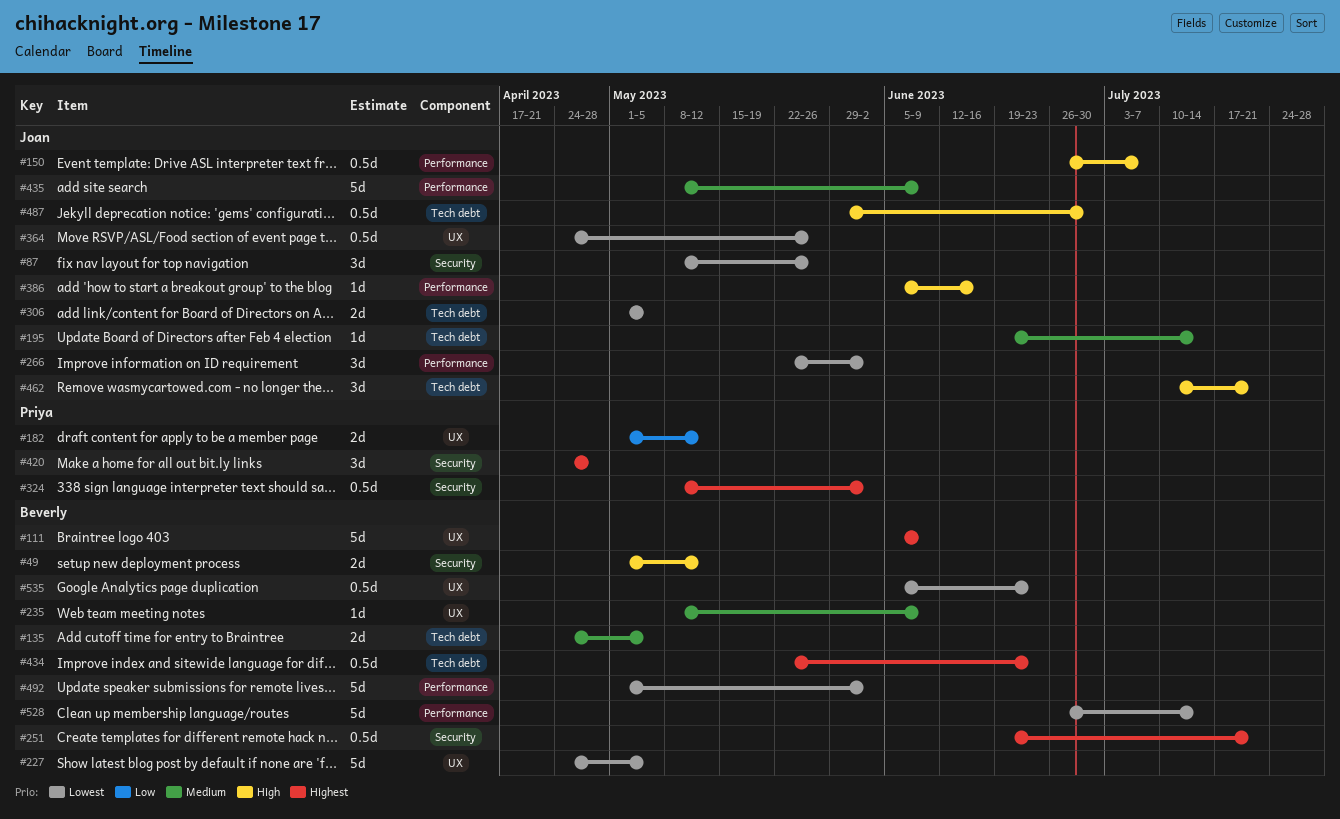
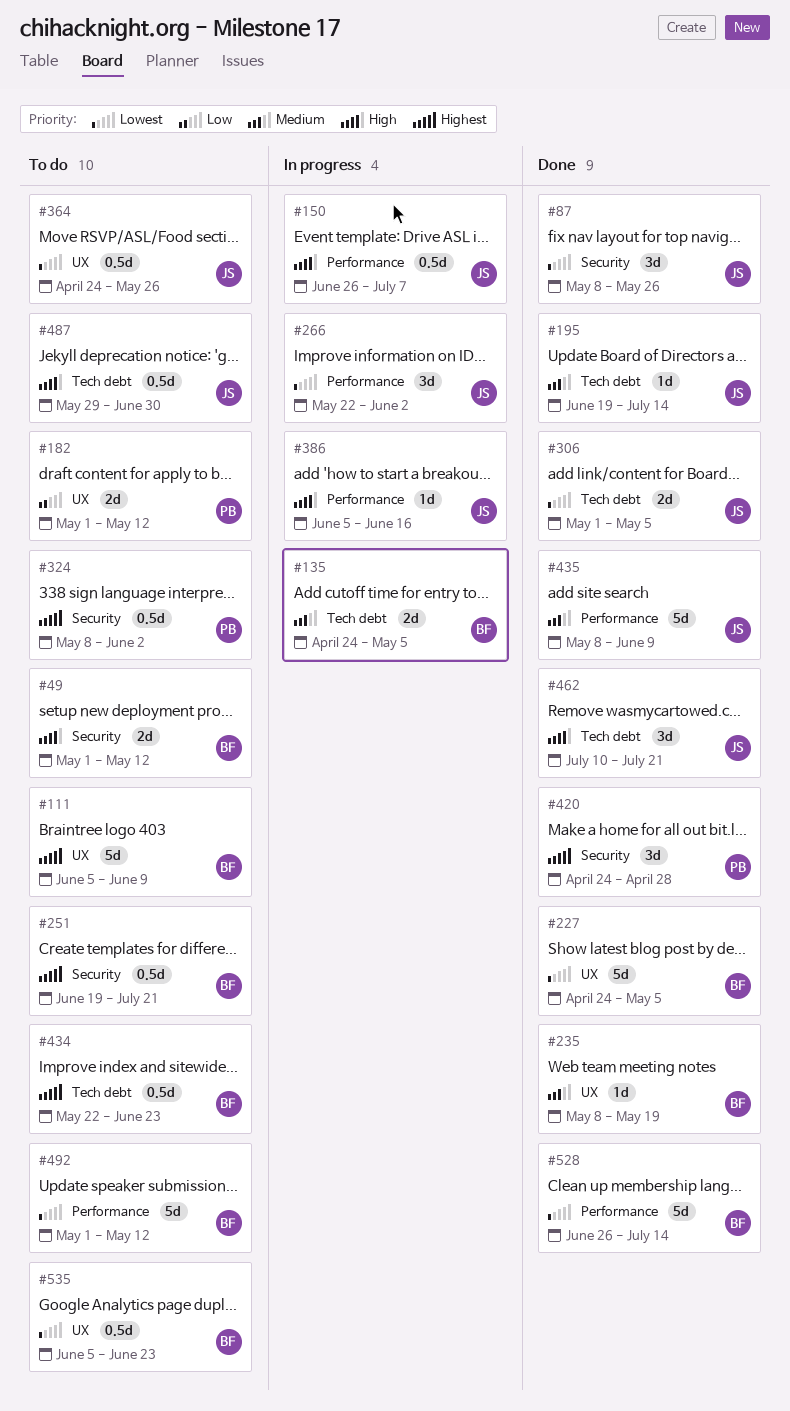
#235, due: Jun 9 -> May 19
#492, due: Jun 2 -> May 12

